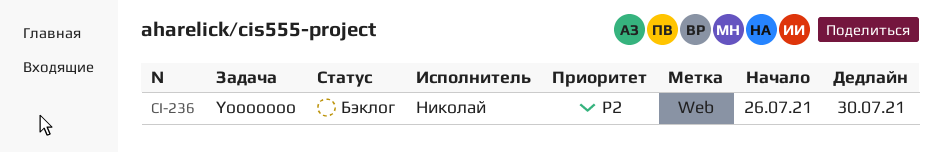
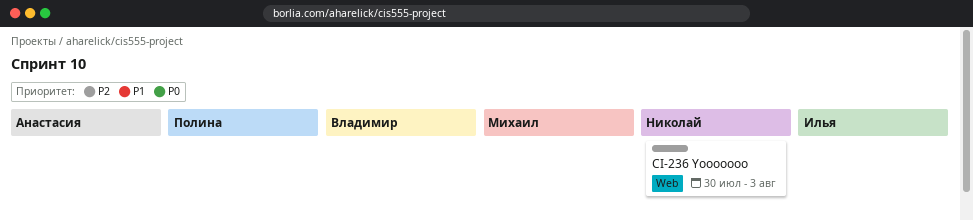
CI-236, start: Jul 26 -> Jul 30
CI-236, due: Jul 30 -> Aug 3

